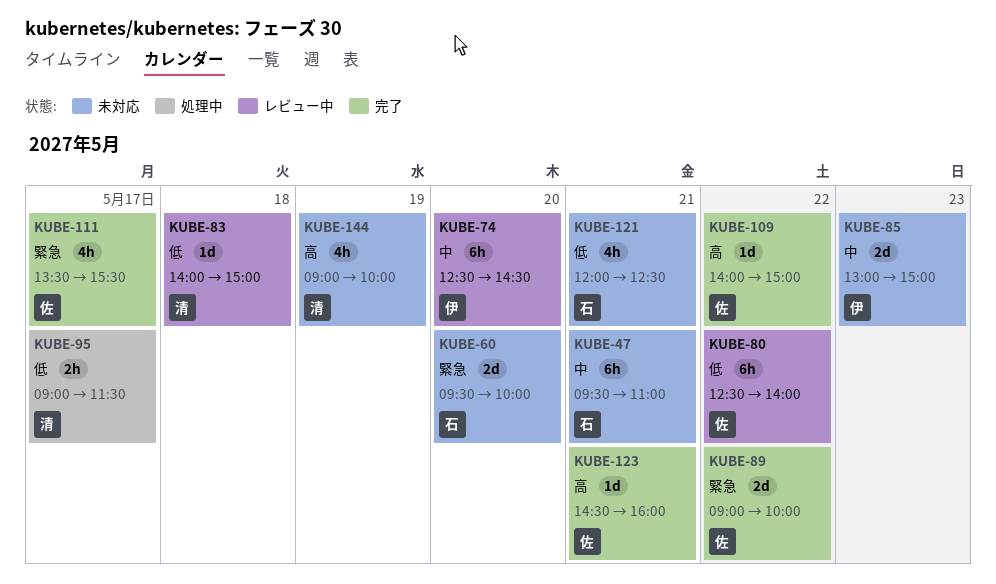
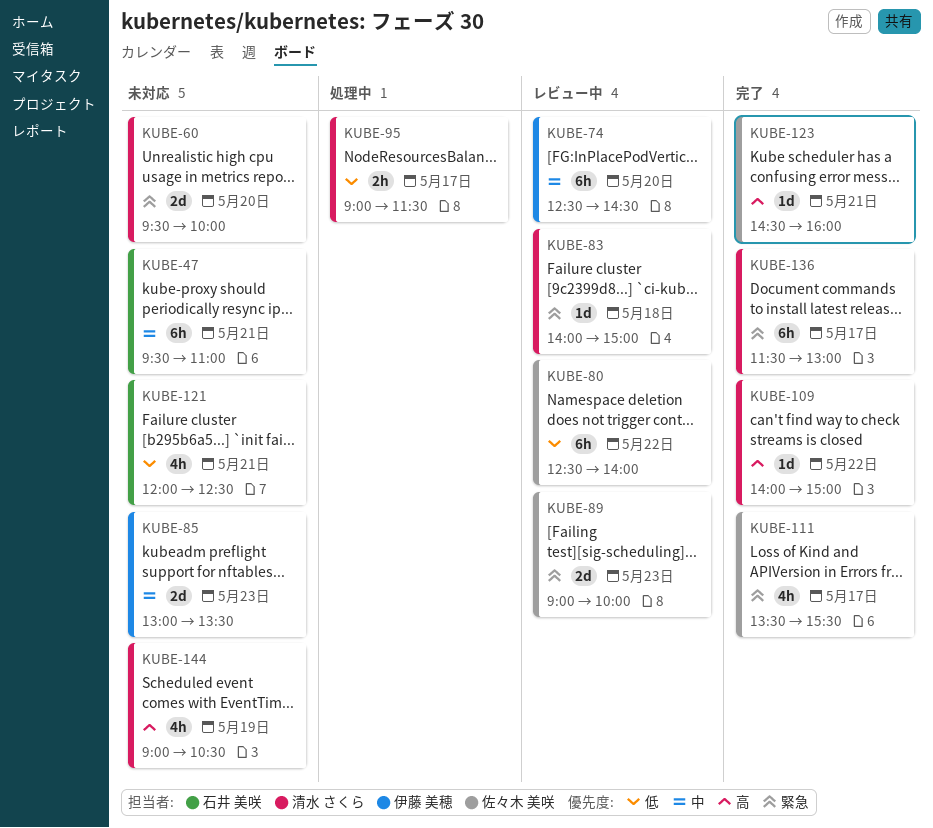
KUBE-60, owner: 石井 美咲 -> 清水 さくら
KUBE-83, priority: 低 -> 緊急
KUBE-85, ends: 15:00 -> 13:30
KUBE-89, status: 完了 -> レビュー中
KUBE-89, day: May 22 -> May 23
KUBE-109, owner: 佐々木 美咲 -> 清水 さくら
KUBE-136: none -> present
KUBE-144, ends: 10:00 -> 10:30

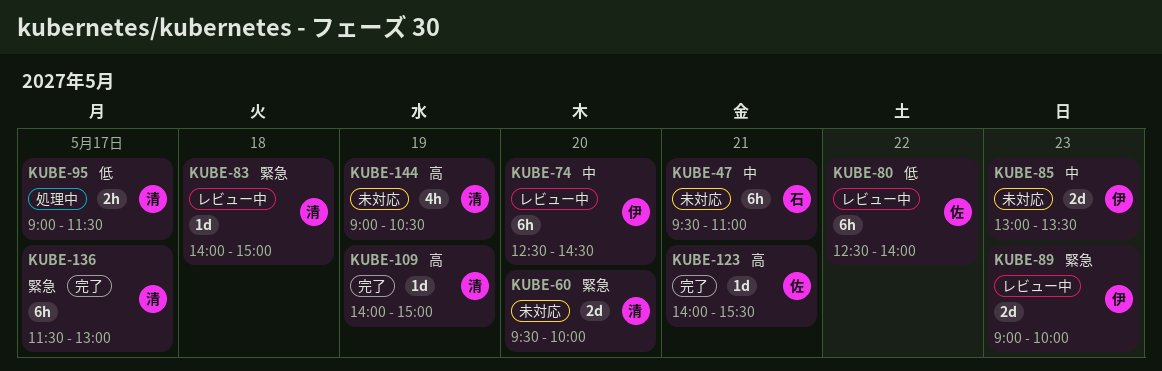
KUBE-89, owner: 佐々木 美咲 -> 伊藤 美穂
KUBE-109, day: May 22 -> May 19
KUBE-111: present -> none
KUBE-121: present -> none
KUBE-123, begins: 14:30 -> 14:00
KUBE-123, ends: 16:00 -> 15:30

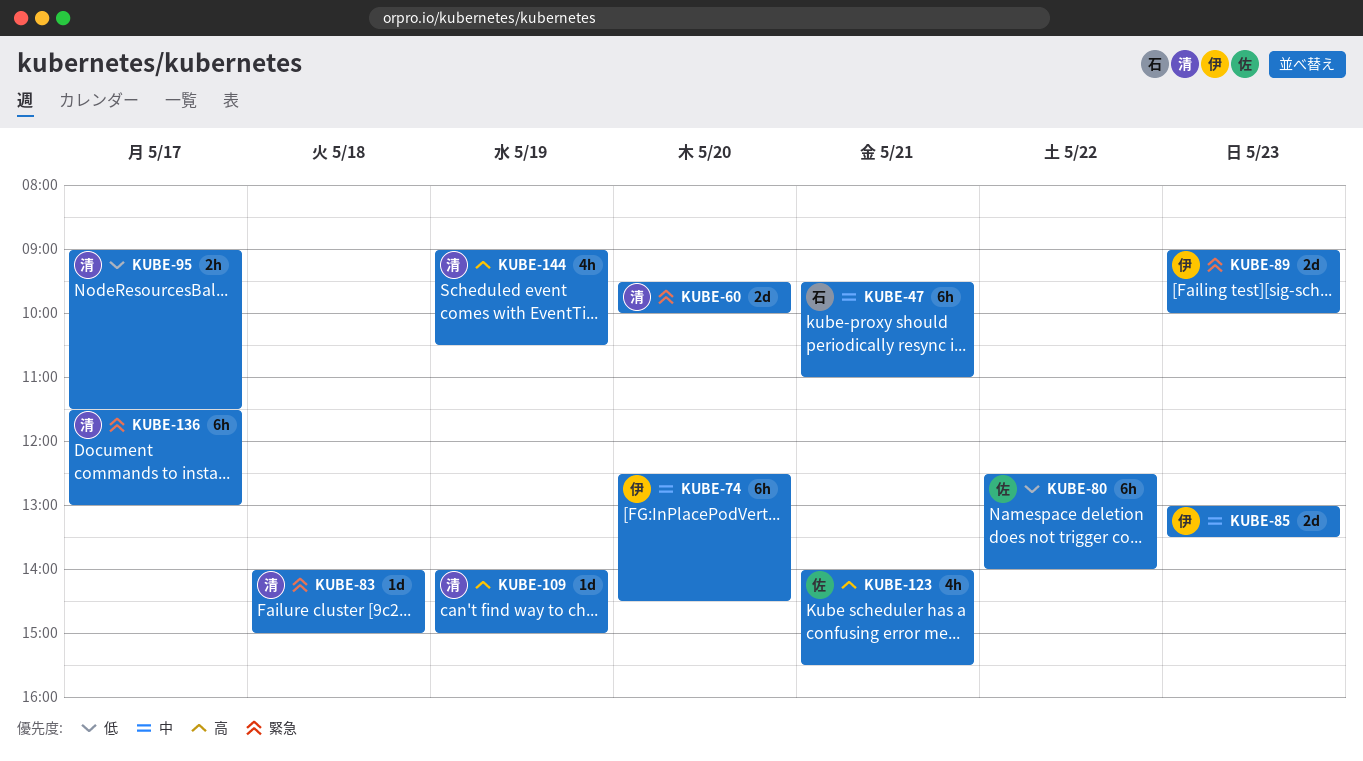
KUBE-123, estimate: 1d -> 4h

